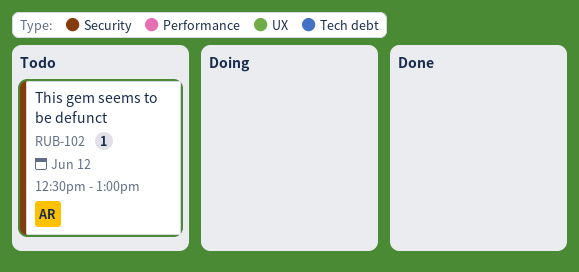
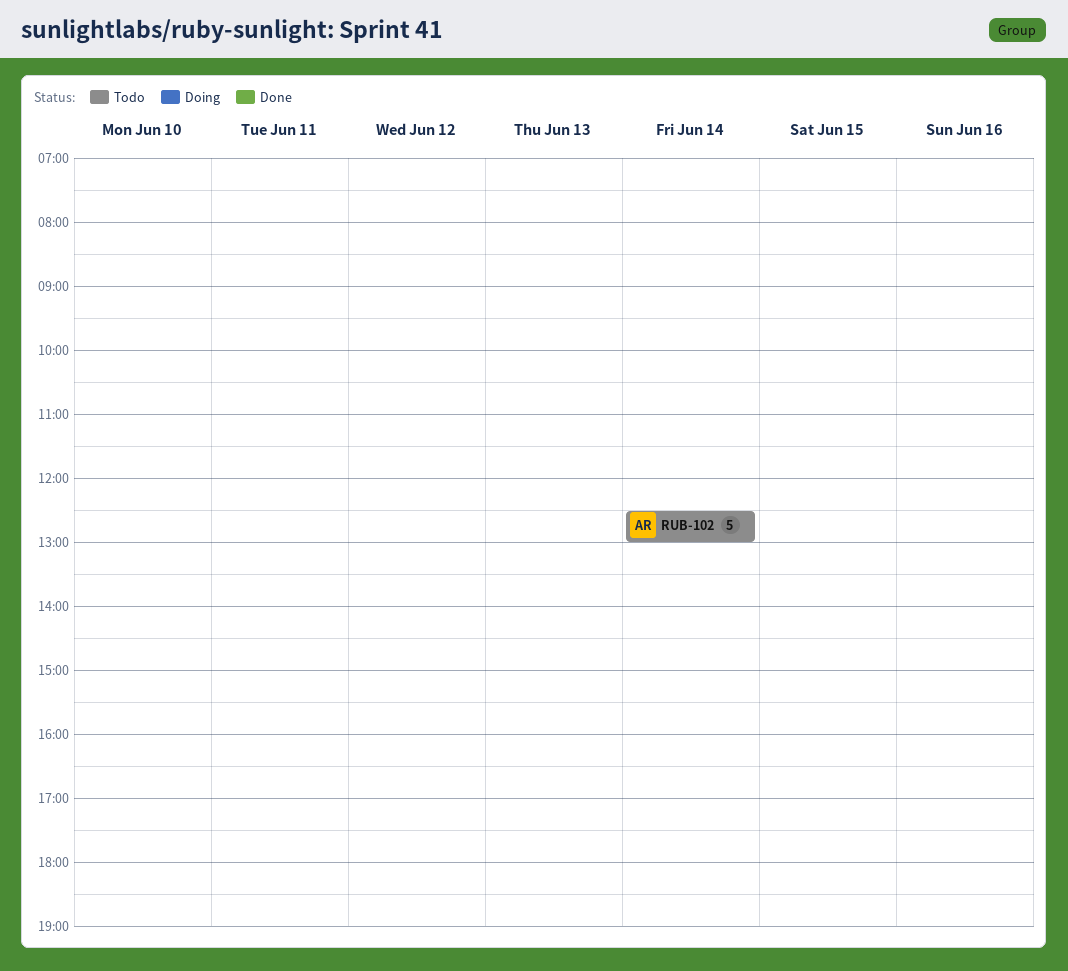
RUB-102, estimate: 1 -> 5
RUB-102, day: Jun 12 -> Jun 14

